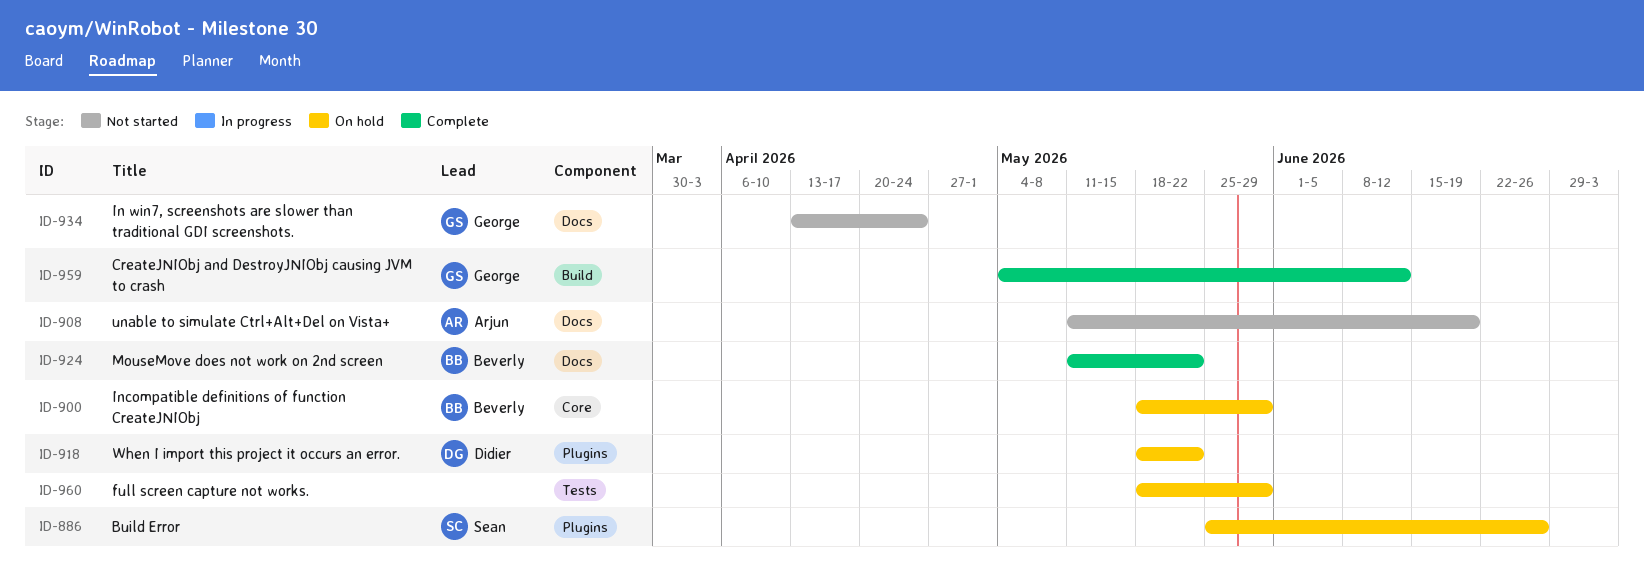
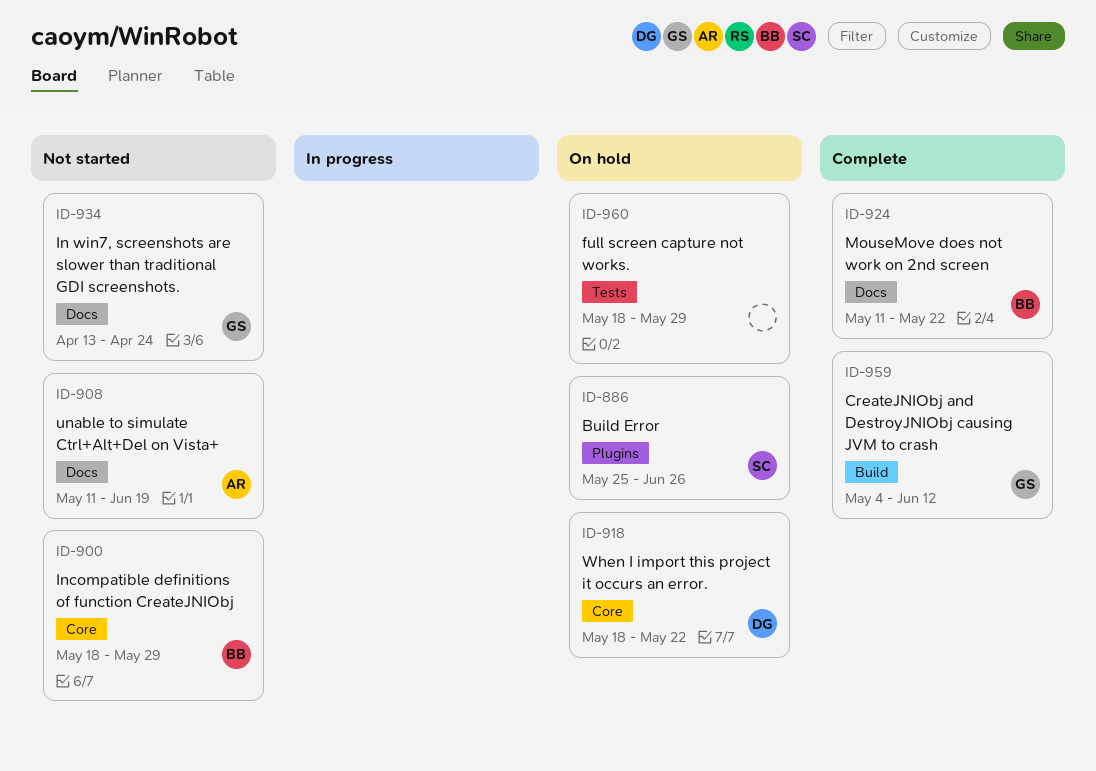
ID-900, status: On hold -> Not started
ID-918, label: Plugins -> Core

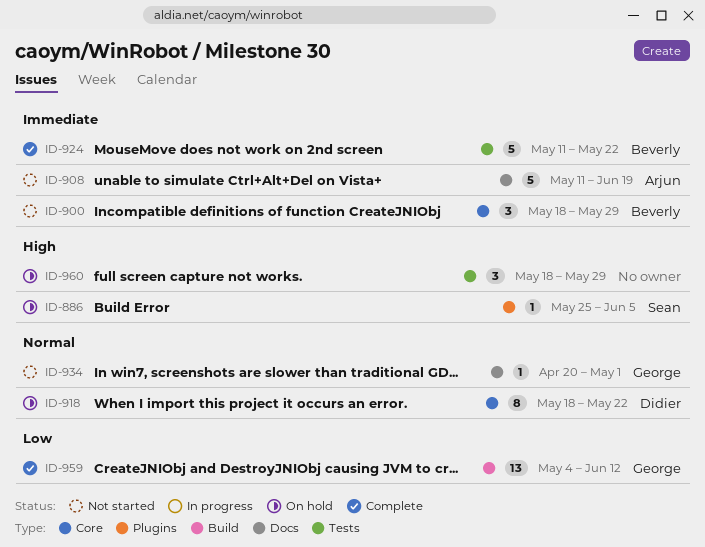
ID-886, due: Jun 26 -> Jun 5
ID-924, label: Docs -> Tests
ID-934, start: Apr 13 -> Apr 20
ID-934, due: Apr 24 -> May 1

